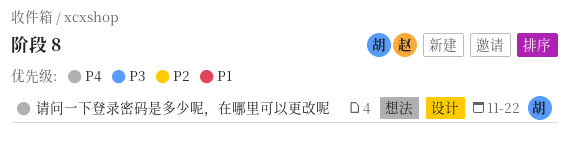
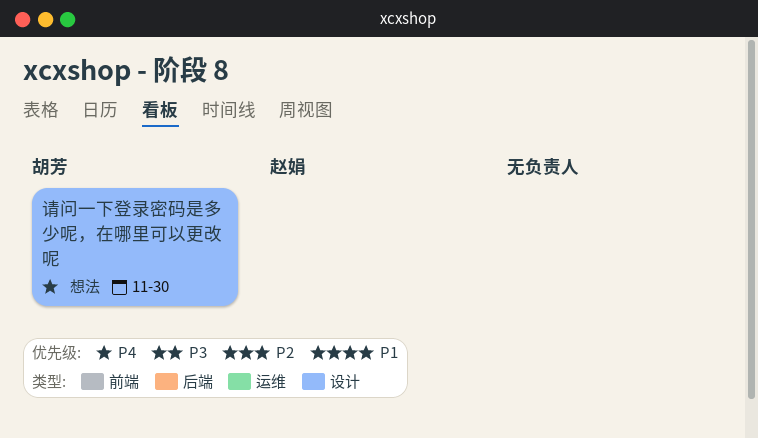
请问一下登录密码是多少呢，在哪里可以更改呢, due: Nov 22 -> Nov 30

